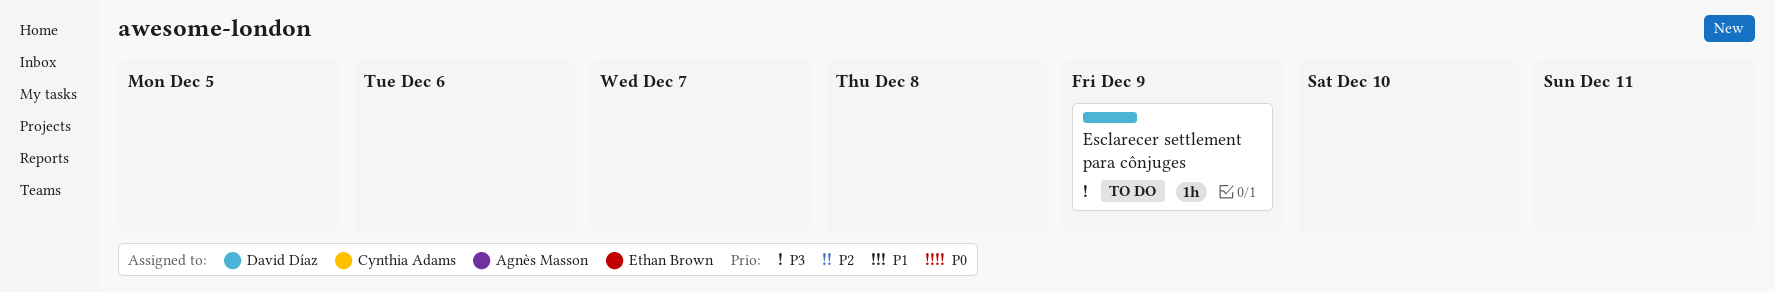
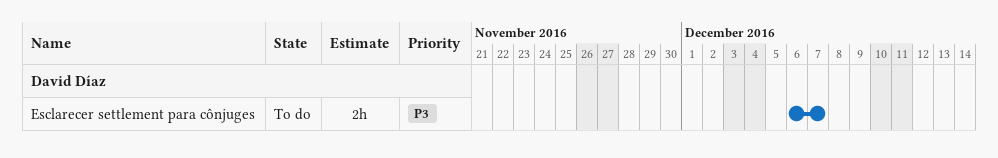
Esclarecer settlement para cônjuges, estimate: 1h -> 2h
Esclarecer settlement para cônjuges, due: Dec 9 -> Dec 7

